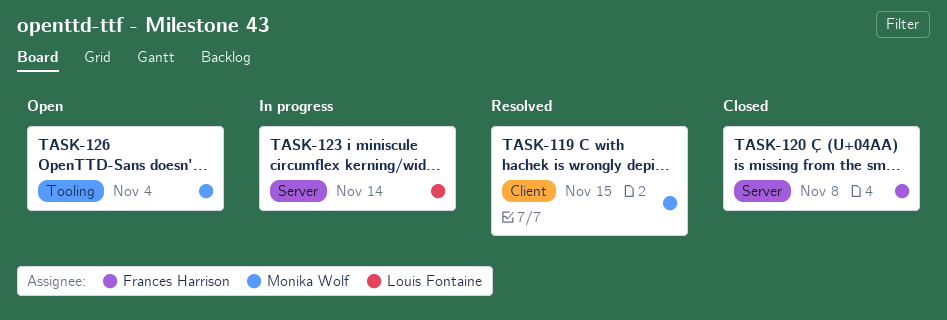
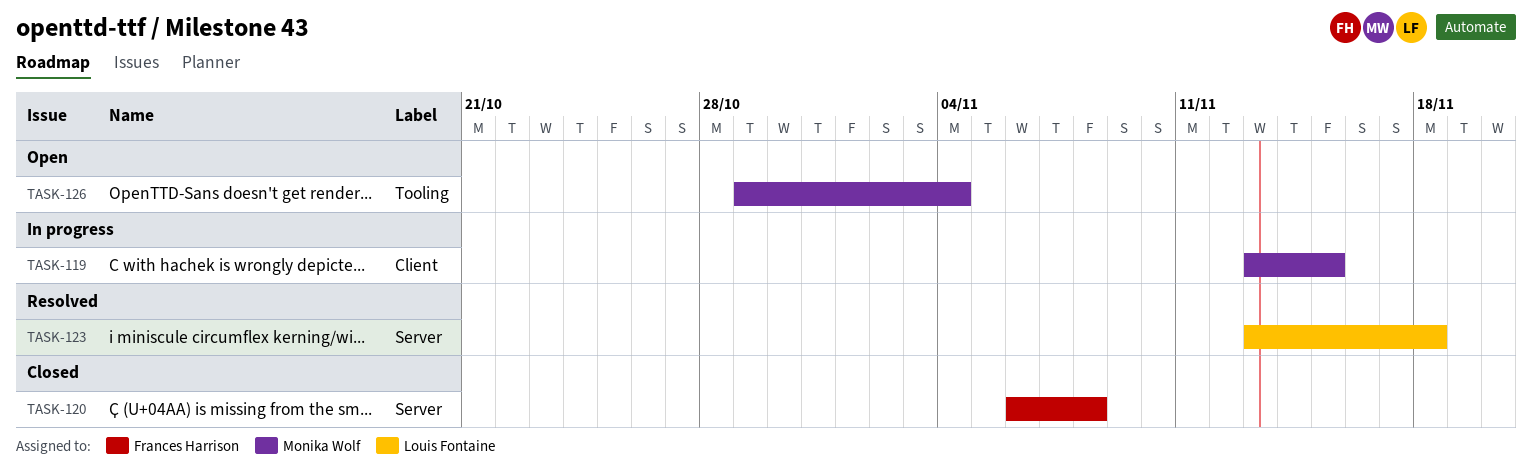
TASK-119, status: Resolved -> In progress
TASK-123, status: In progress -> Resolved
TASK-123, due: Nov 14 -> Nov 18

